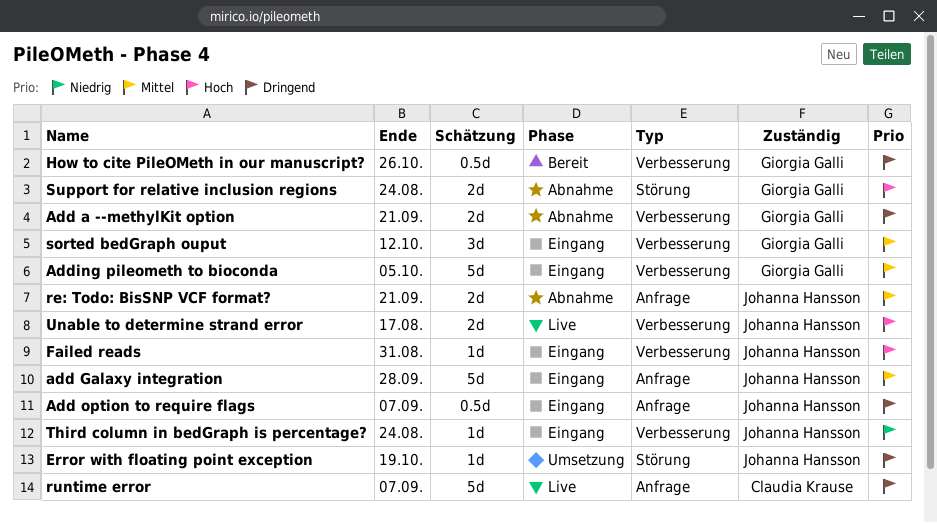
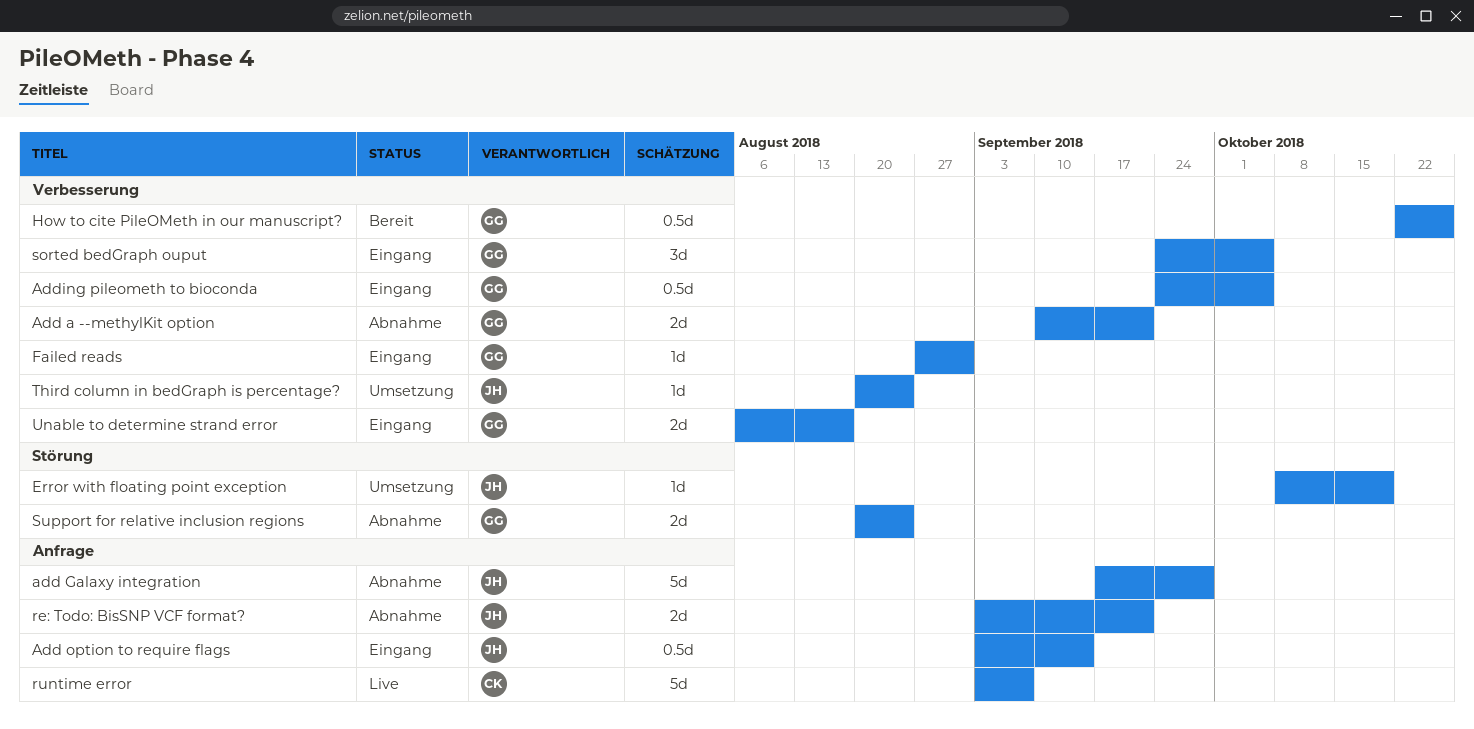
add Galaxy integration, status: Eingang -> Abnahme
Add option to require flags, due: Sep 7 -> Sep 14
Adding pileometh to bioconda, estimate: 5d -> 0.5d
Failed reads, owner: Johanna Hansson -> Giorgia Galli
sorted bedGraph ouput, due: Oct 12 -> Oct 5
Third column in bedGraph is percentage?, status: Eingang -> Umsetzung
Unable to determine strand error, status: Live -> Eingang
Unable to determine strand error, owner: Johanna Hansson -> Giorgia Galli

